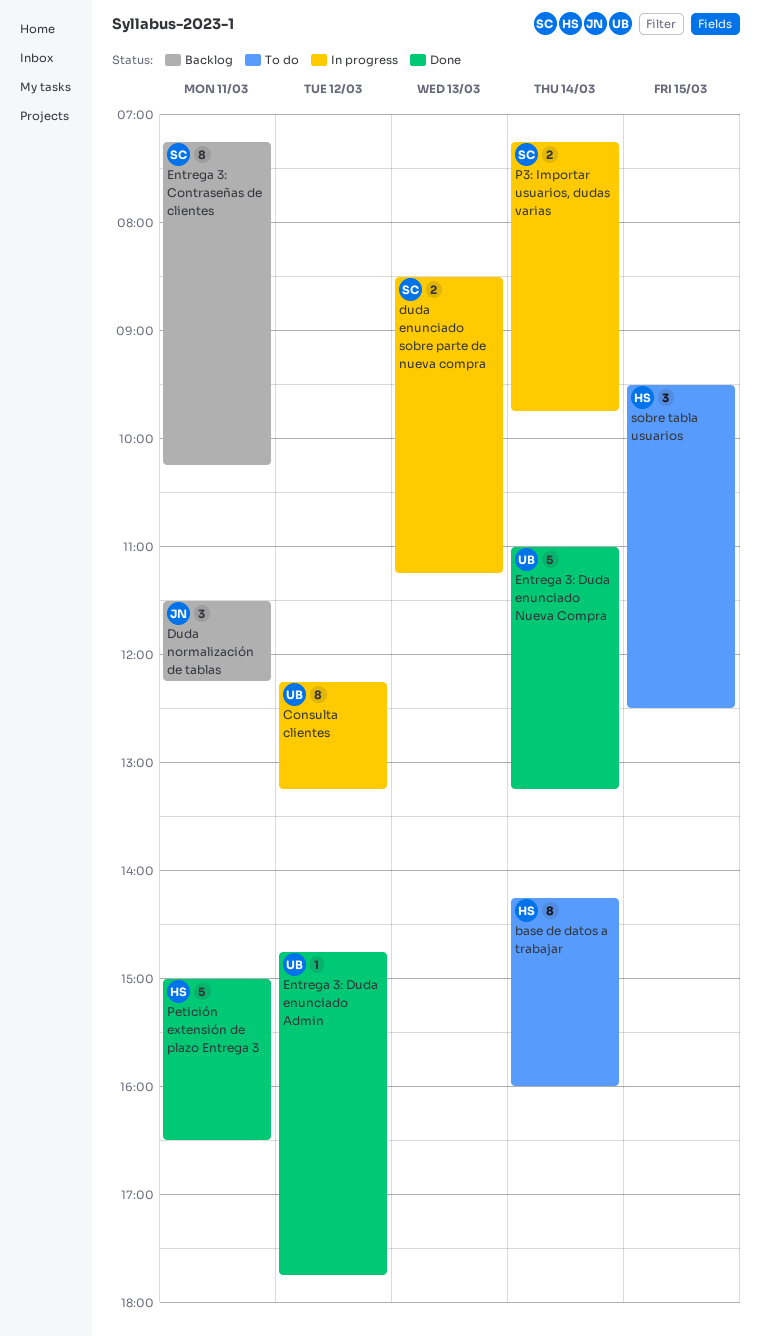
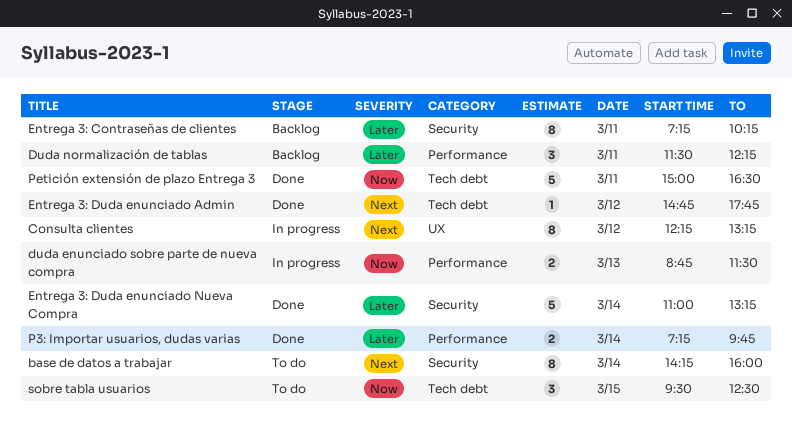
duda enunciado sobre parte de nueva compra, begins: 08:30 -> 08:45
duda enunciado sobre parte de nueva compra, ends: 11:15 -> 11:30
P3: Importar usuarios, dudas varias, status: In progress -> Done

